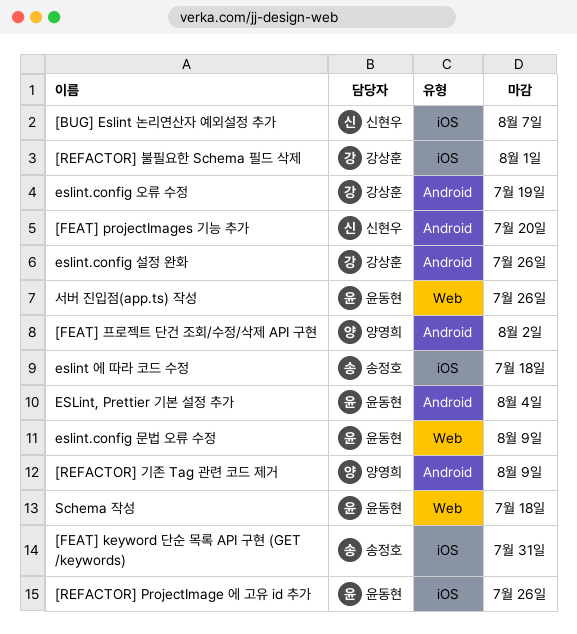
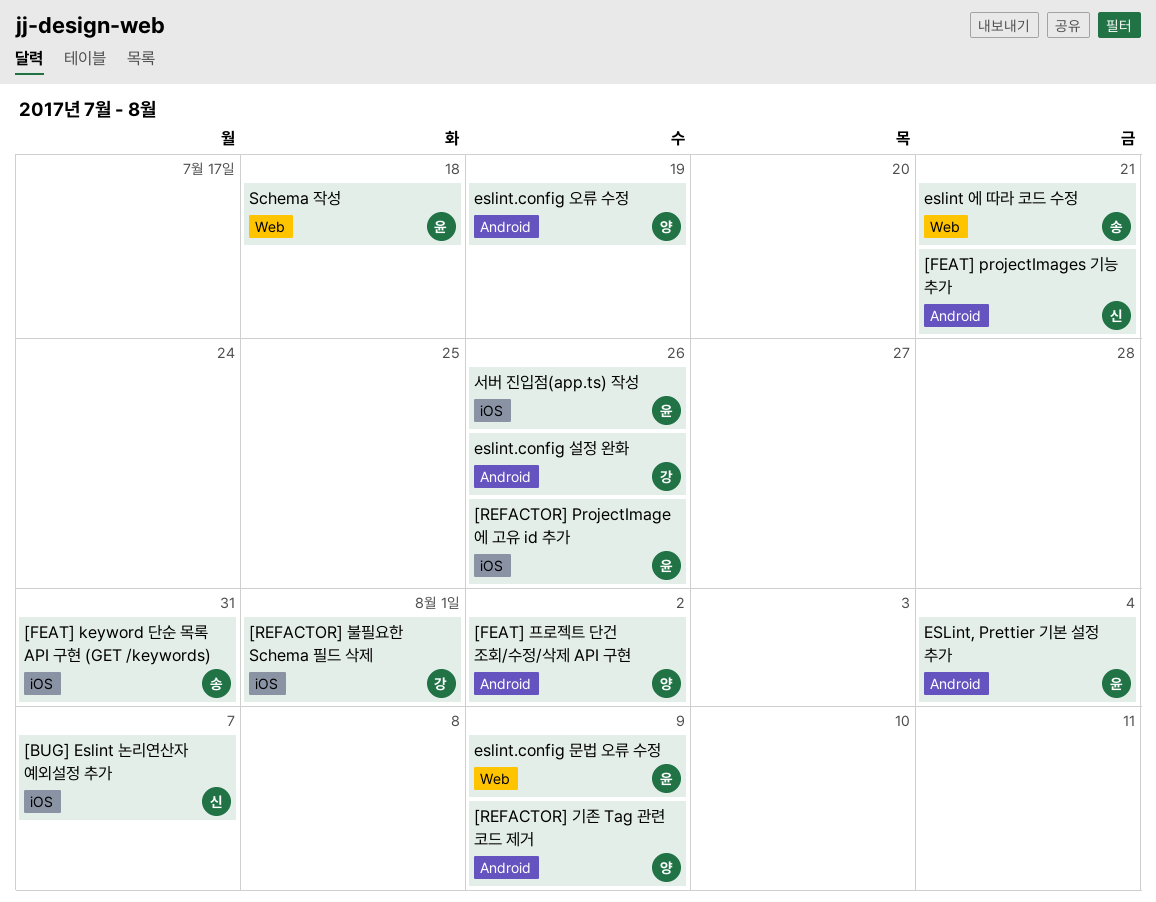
[FEAT] projectImages 기능 추가, due: Jul 20 -> Jul 21
eslint 에 따라 코드 수정, label: iOS -> Web
eslint 에 따라 코드 수정, due: Jul 18 -> Jul 21
eslint.config 오류 수정, owner: 강상훈 -> 양영희
서버 진입점(app.ts) 작성, label: Web -> iOS

